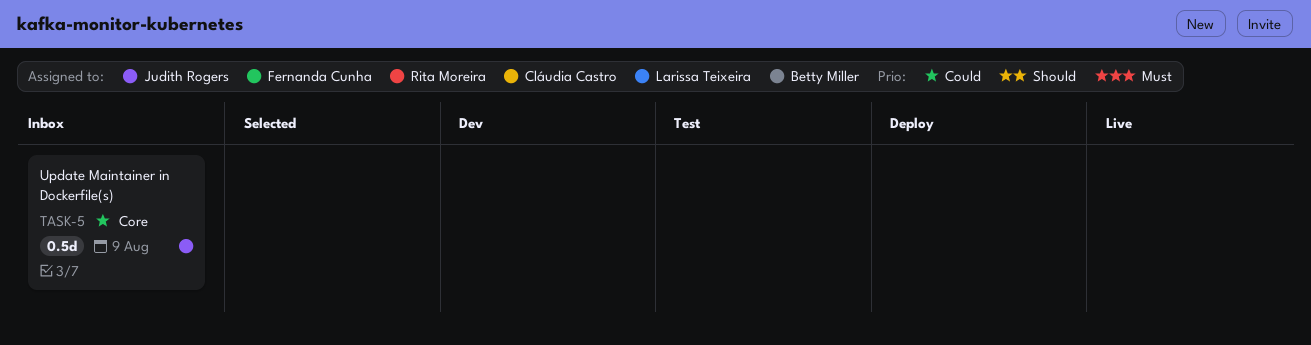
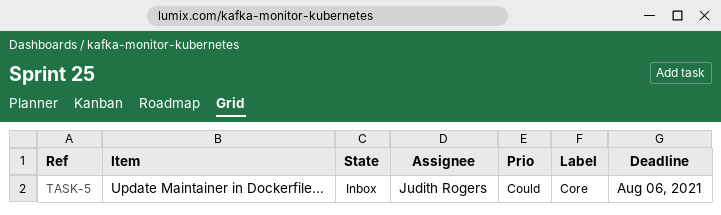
TASK-5, due: Aug 9 -> Aug 6

